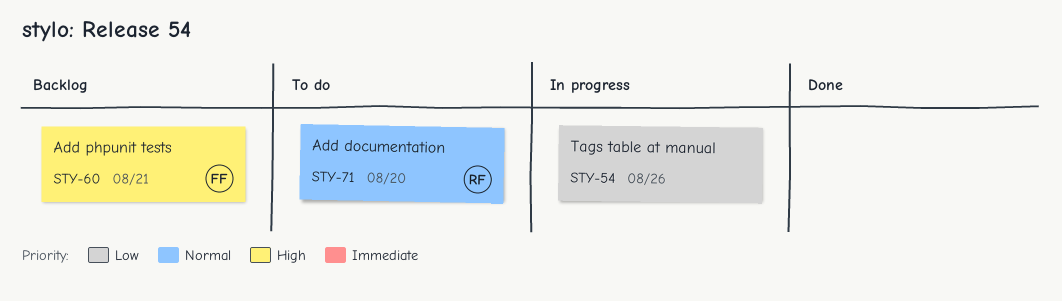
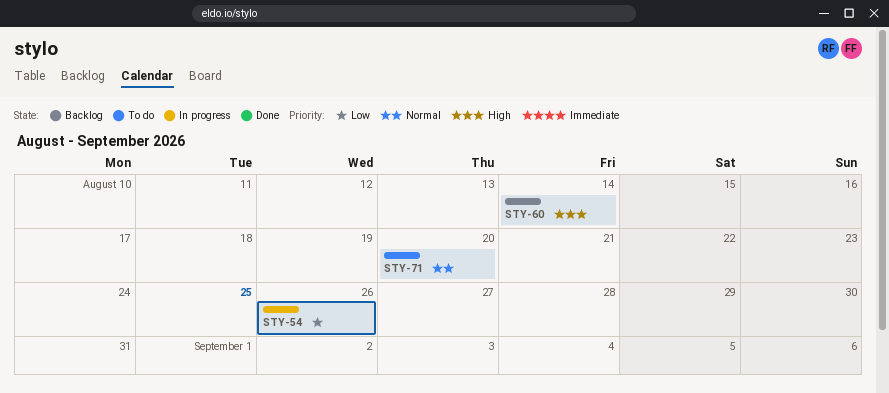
STY-60, due: Aug 21 -> Aug 14

